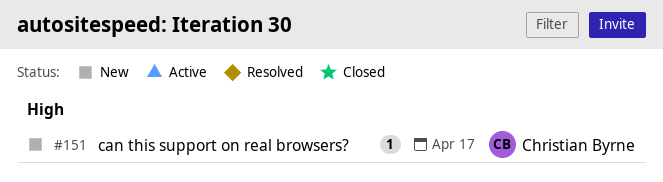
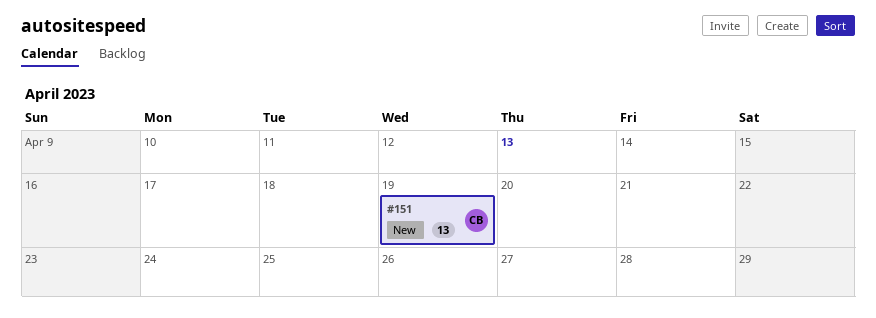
#151, estimate: 1 -> 13
#151, due: Apr 17 -> Apr 19

